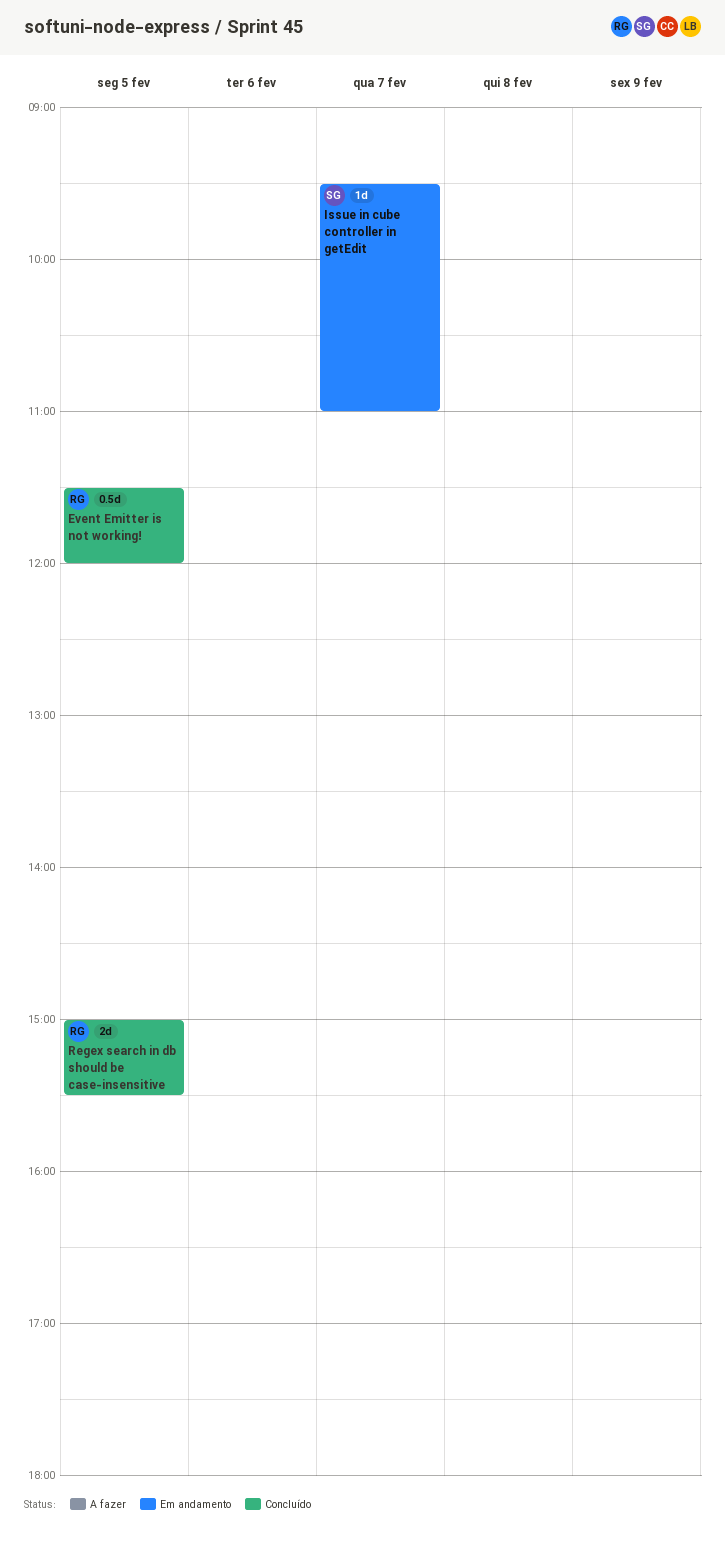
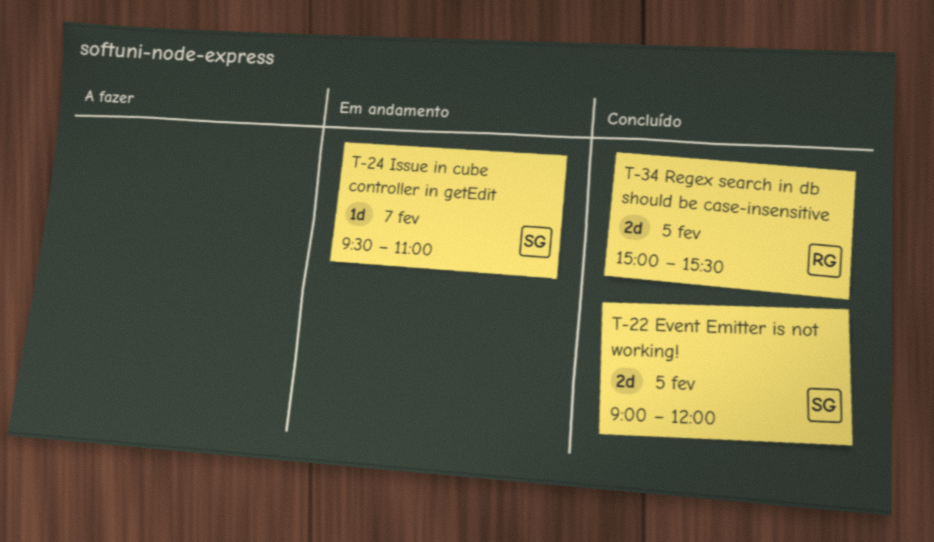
Event Emitter is not working!, owner: RG -> SG
Event Emitter is not working!, estimate: 0.5d -> 2d
Event Emitter is not working!, begins: 11:30 -> 09:00

